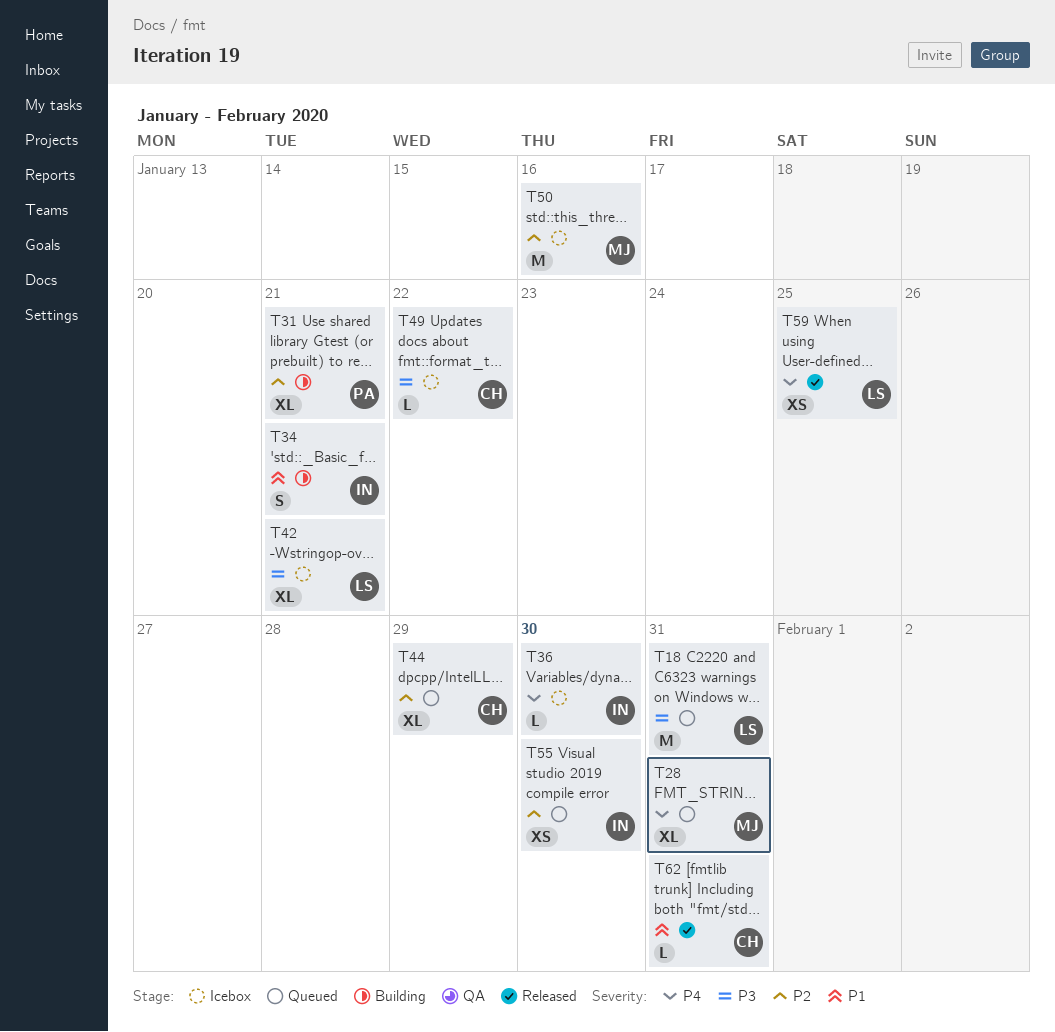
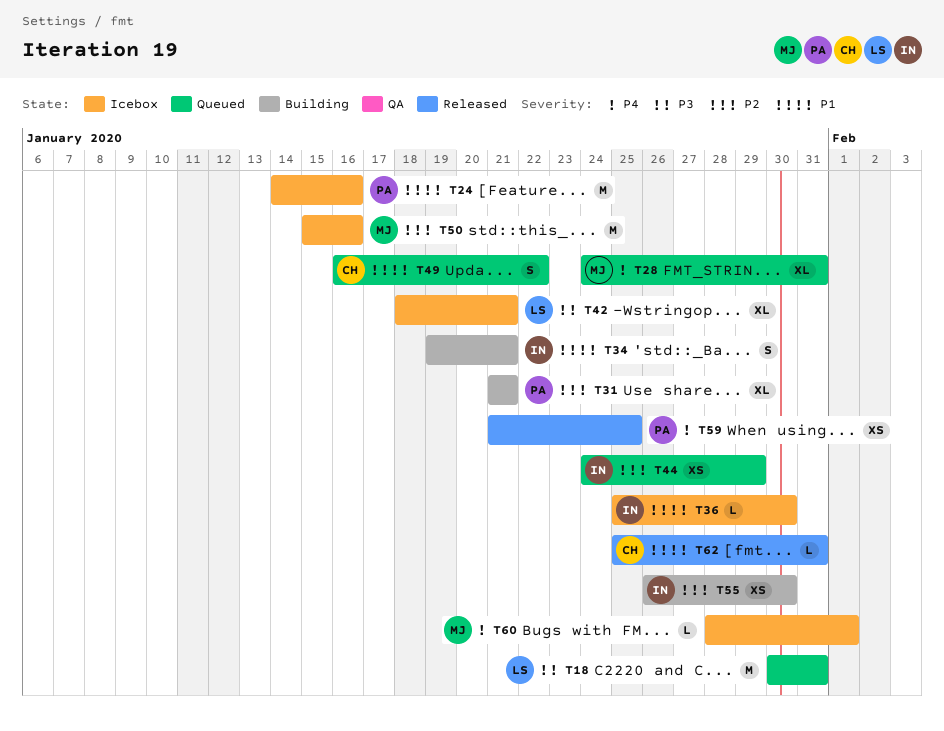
T24: none -> present
T36, priority: P4 -> P1
T44, owner: CH -> IN
T44, estimate: XL -> XS
T49, status: Icebox -> Queued
T49, priority: P3 -> P1
T49, estimate: L -> S
T55, status: Queued -> Building
T59, owner: LS -> PA
T60: none -> present

